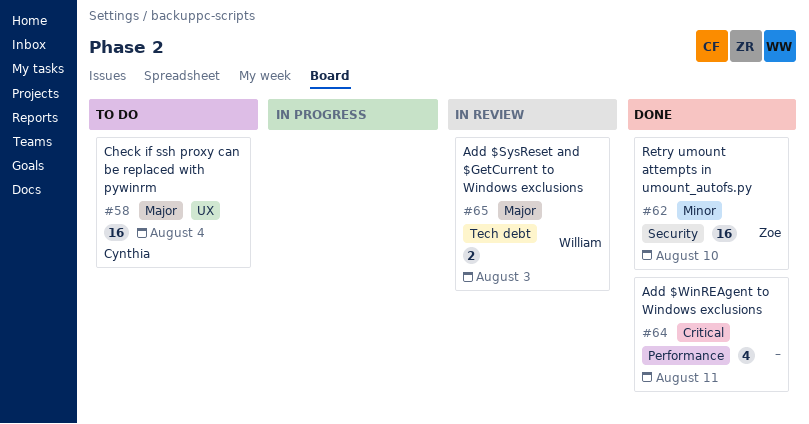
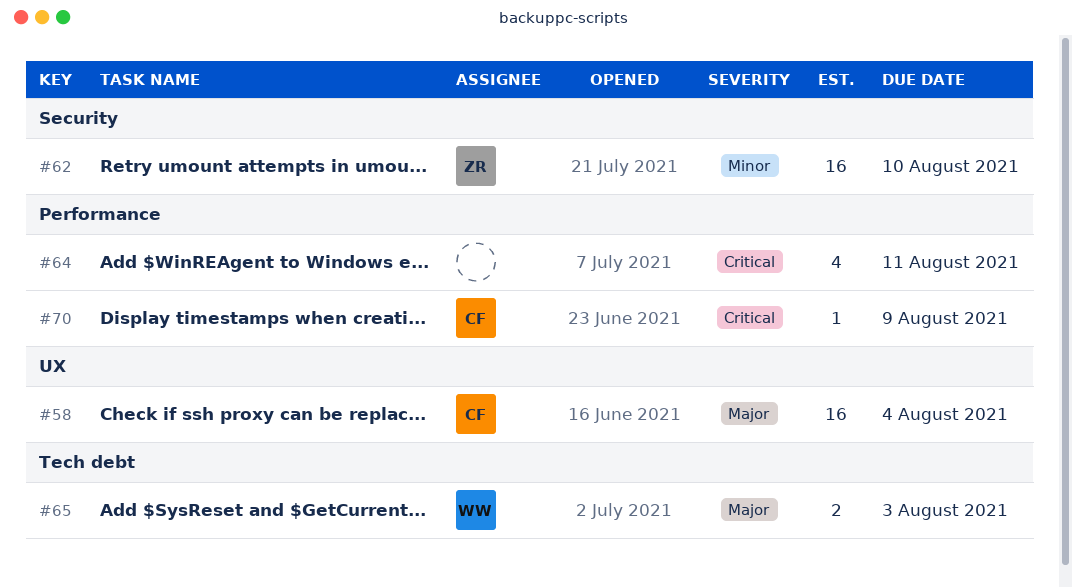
#70: none -> present

